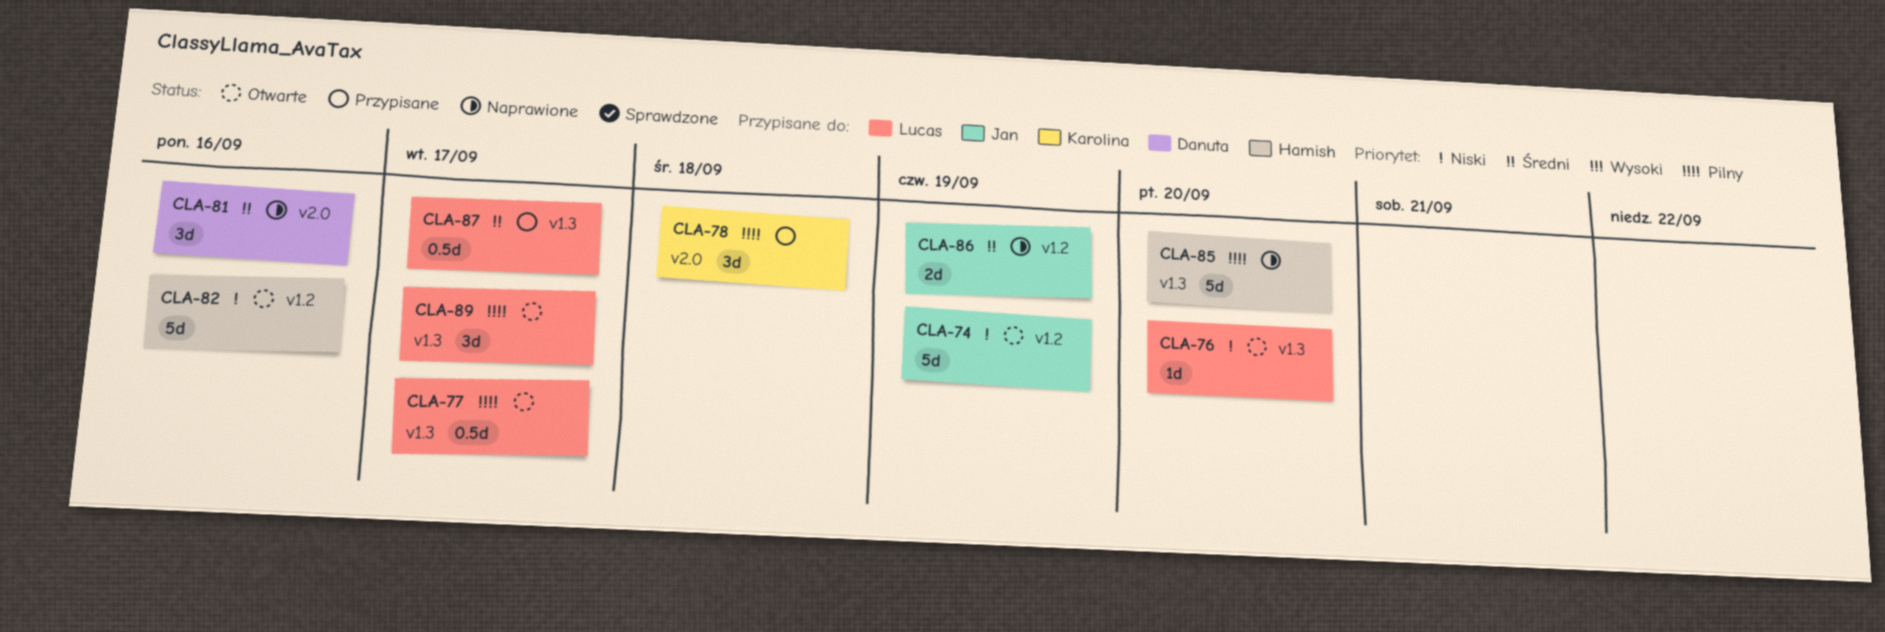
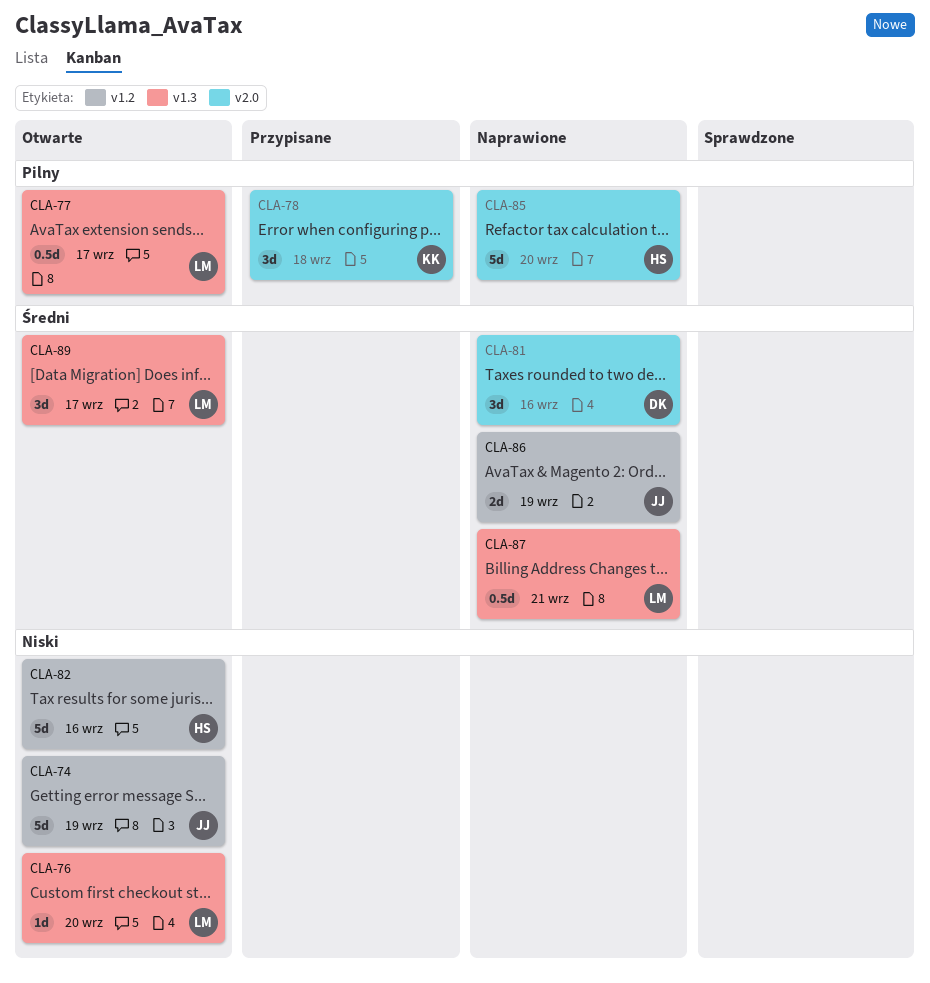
CLA-85, label: v1.3 -> v2.0
CLA-87, status: Przypisane -> Naprawione
CLA-87, due: Sep 17 -> Sep 21
CLA-89, priority: Pilny -> Średni

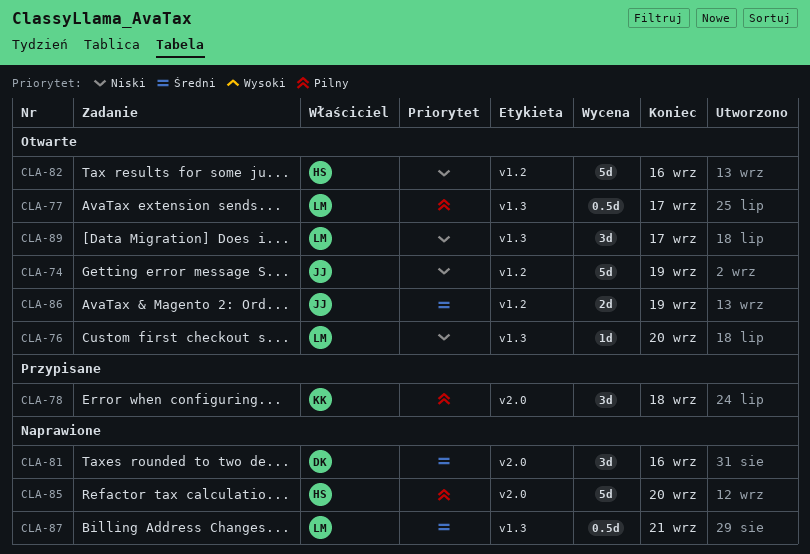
CLA-86, status: Naprawione -> Otwarte
CLA-89, priority: Średni -> Niski

